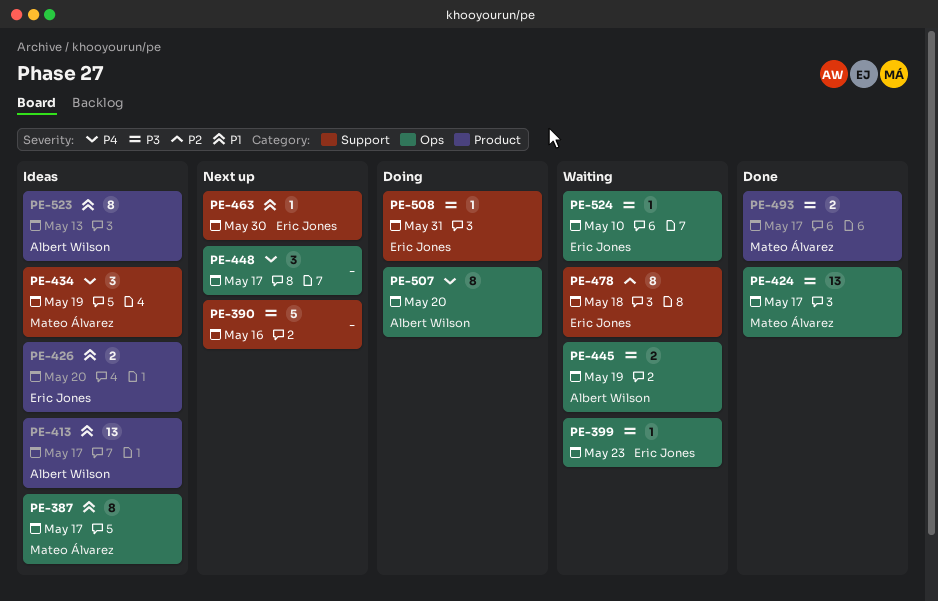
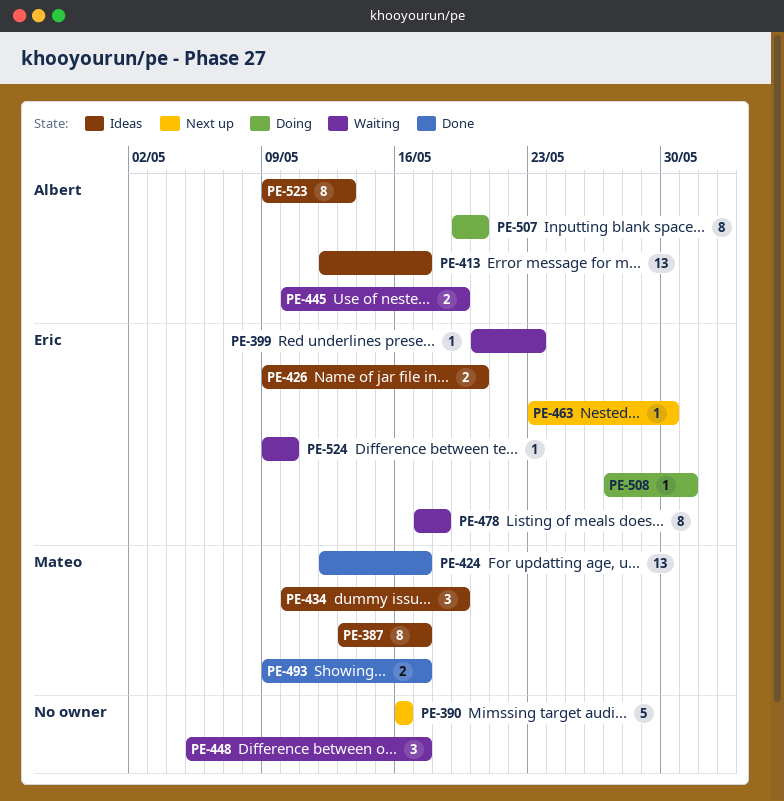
PE-448, status: Next up -> Waiting

